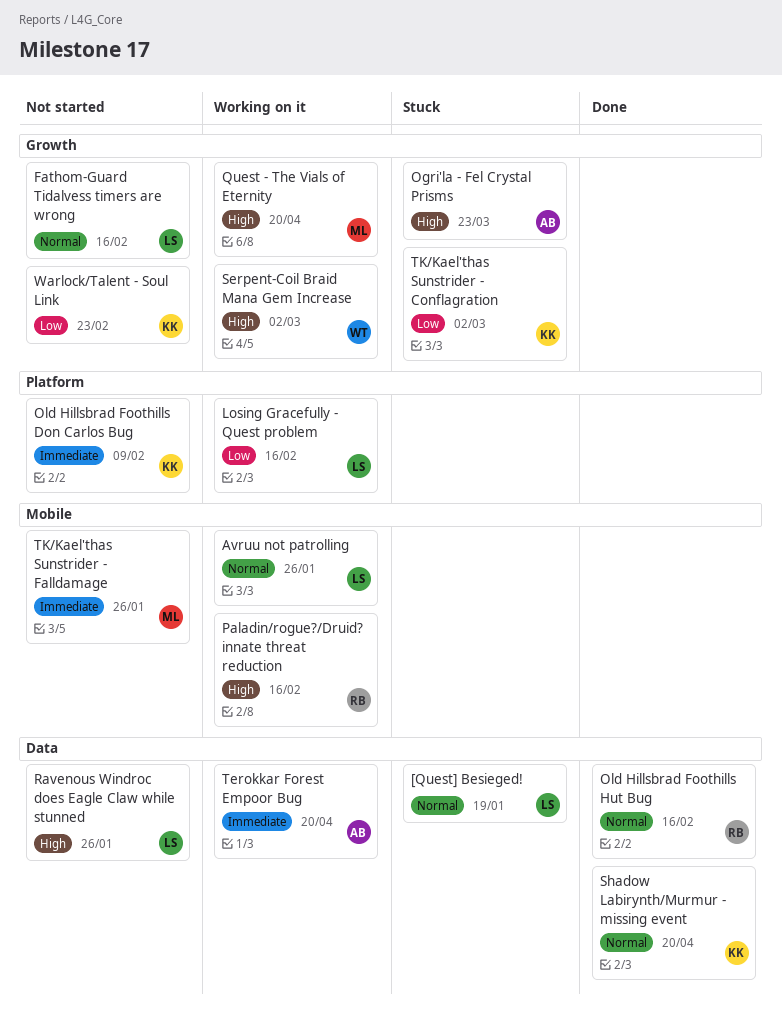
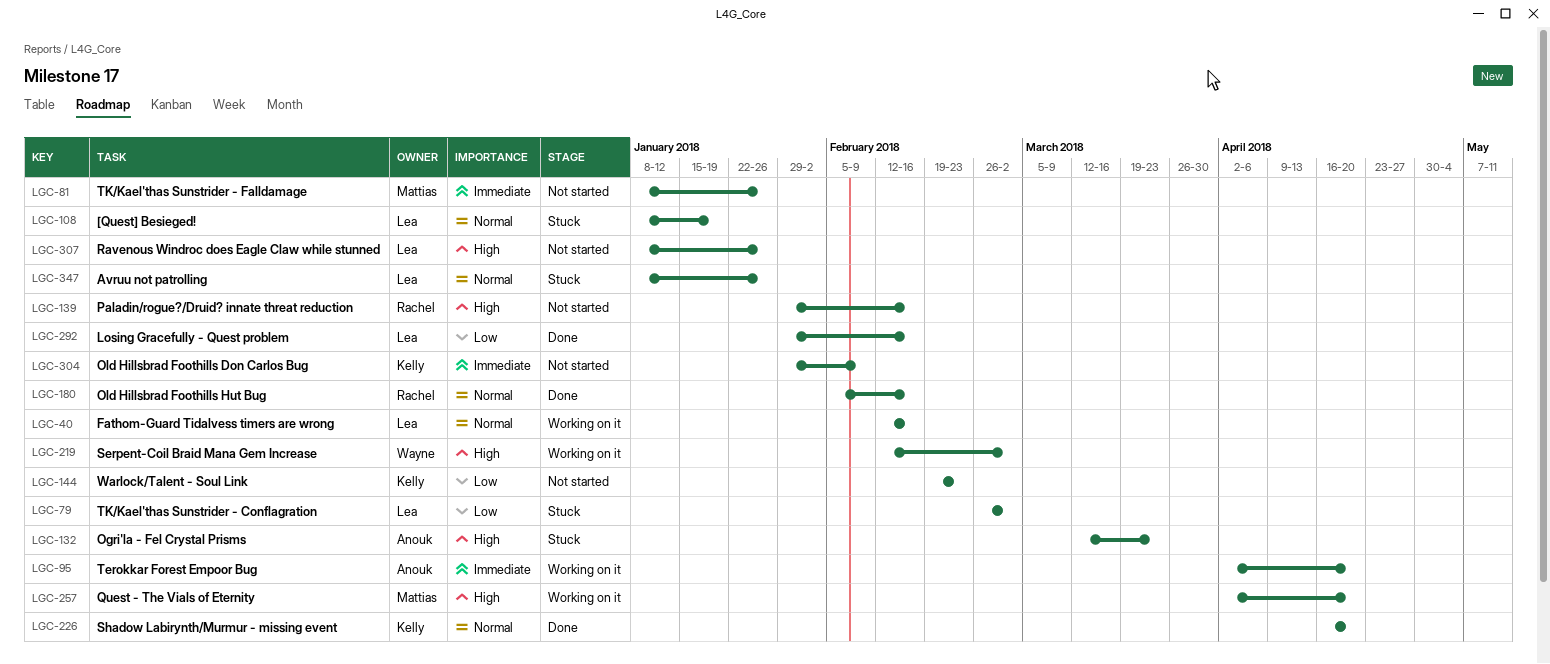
Avruu not patrolling, status: Working on it -> Stuck
Fathom-Guard Tidalvess timers are wrong, status: Not started -> Working on it
Losing Gracefully - Quest problem, status: Working on it -> Done
Paladin/rogue?/Druid? innate threat reduction, status: Working on it -> Not started
TK/Kael'thas Sunstrider - Conflagration, owner: Kelly -> Lea

